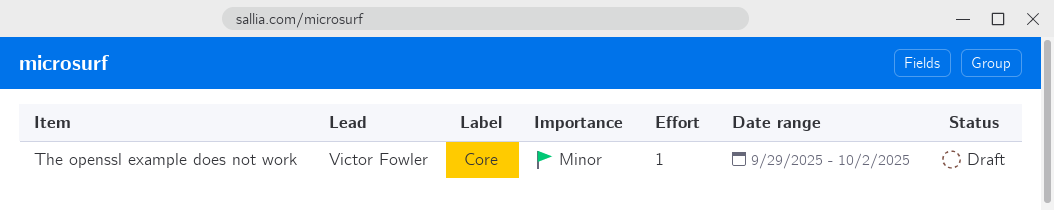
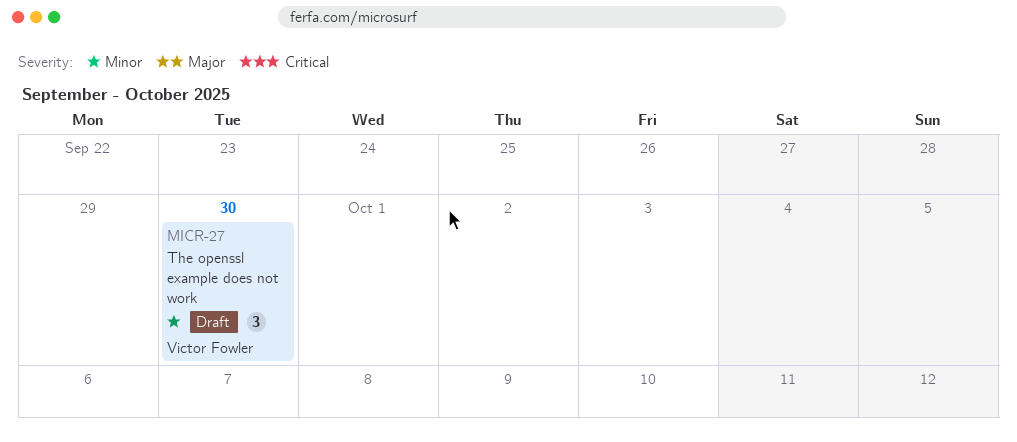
The openssl example does not work, estimate: 1 -> 3
The openssl example does not work, due: Oct 2 -> Sep 30

